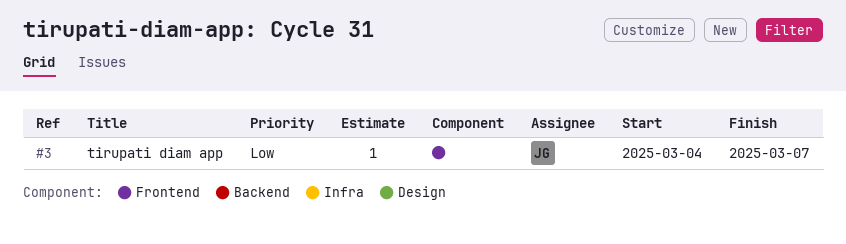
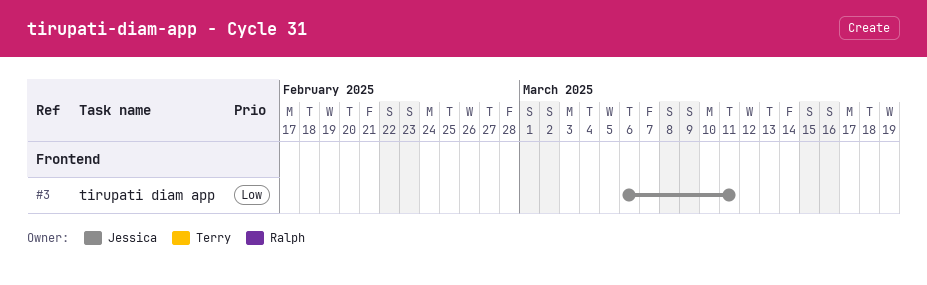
#3, start: Mar 4 -> Mar 6
#3, due: Mar 7 -> Mar 11

